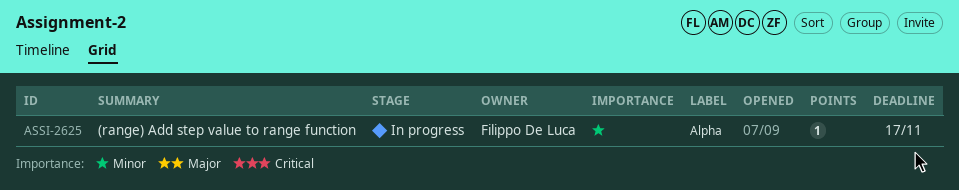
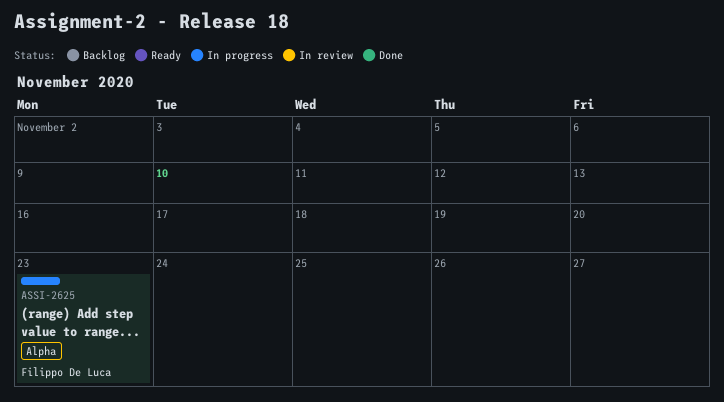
ASSI-2625, due: Nov 17 -> Nov 23

